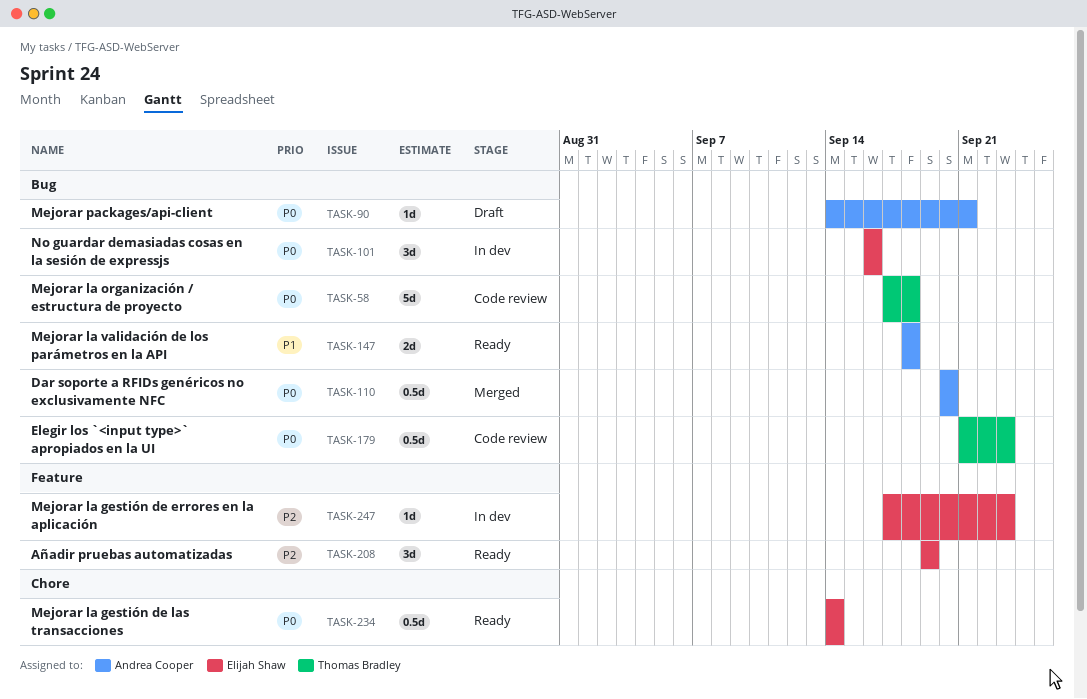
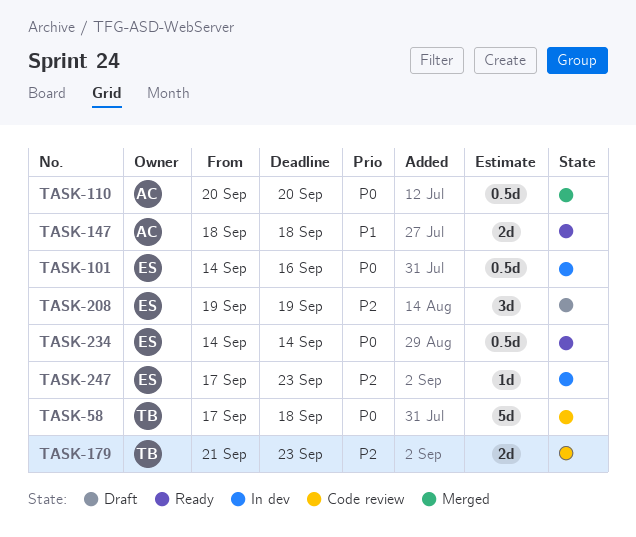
TASK-90: present -> none
TASK-101, estimate: 3d -> 0.5d
TASK-101, start: Sep 16 -> Sep 14
TASK-179, priority: P0 -> P2
TASK-179, estimate: 0.5d -> 2d
TASK-208, status: Ready -> Draft

